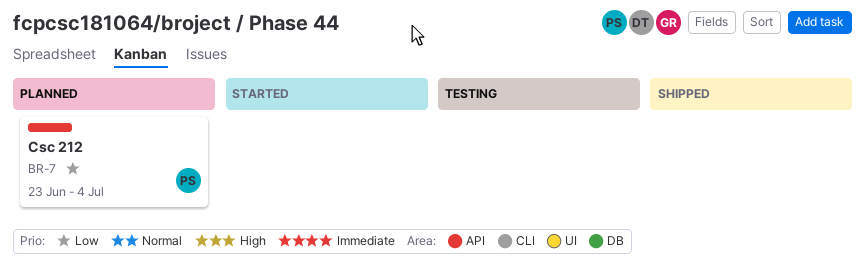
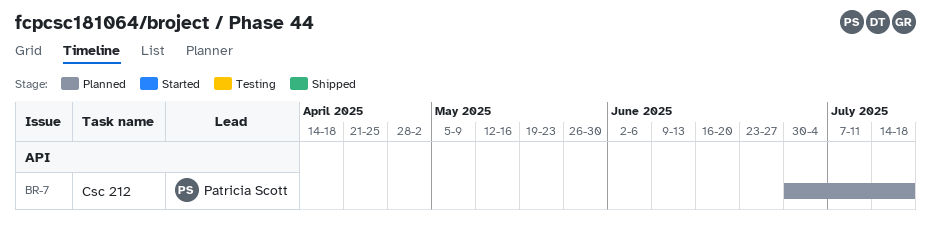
BR-7, start: Jun 23 -> Jun 30
BR-7, due: Jul 4 -> Jul 18

